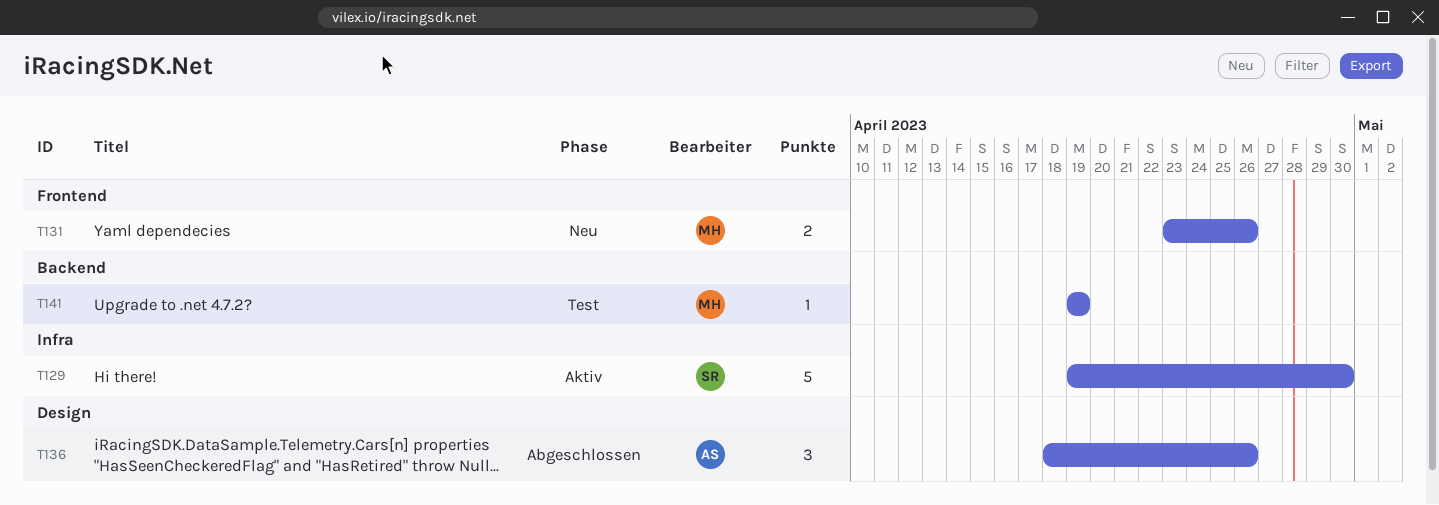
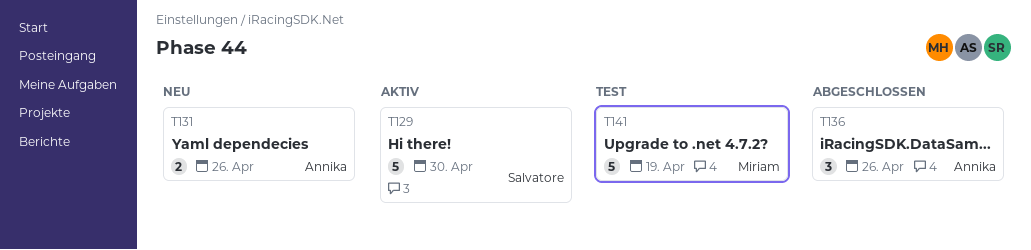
T131, owner: Miriam -> Annika
T141, estimate: 1 -> 5

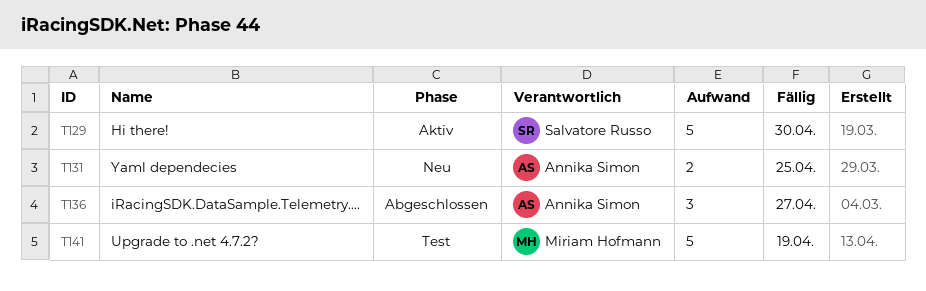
T131, due: Apr 26 -> Apr 25
T136, due: Apr 26 -> Apr 27

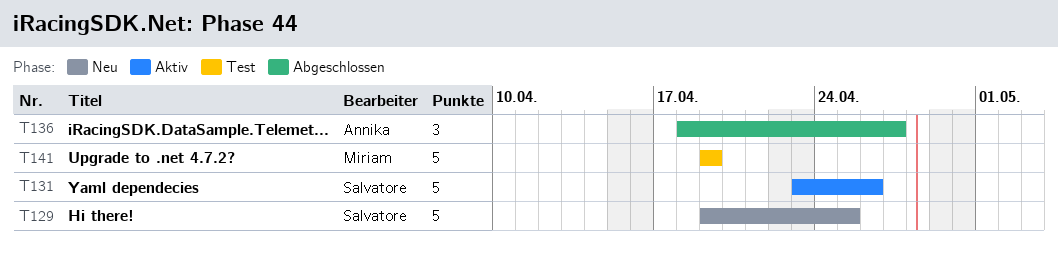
T129, status: Aktiv -> Neu
T129, due: Apr 30 -> Apr 25
T131, status: Neu -> Aktiv
T131, owner: Annika Simon -> Salvatore Russo
T131, estimate: 2 -> 5
T131, due: Apr 25 -> Apr 26

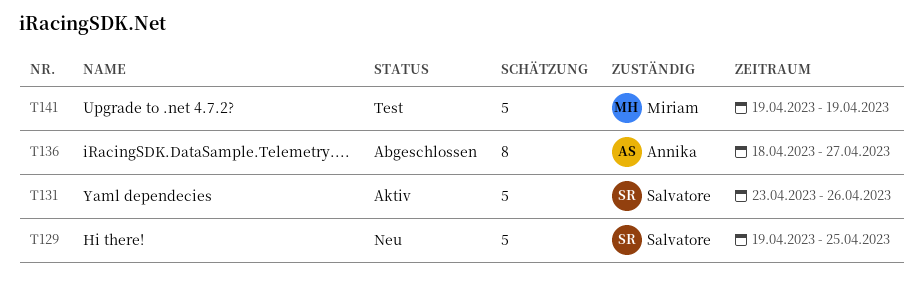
T136, estimate: 3 -> 8

